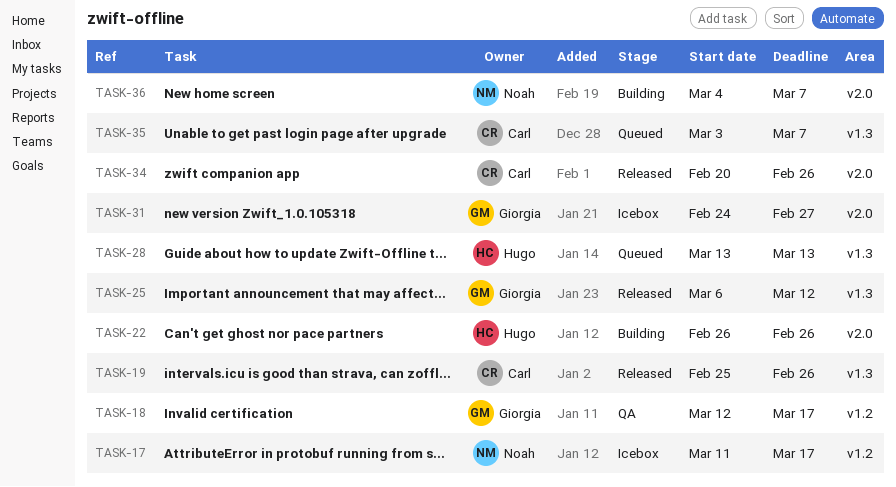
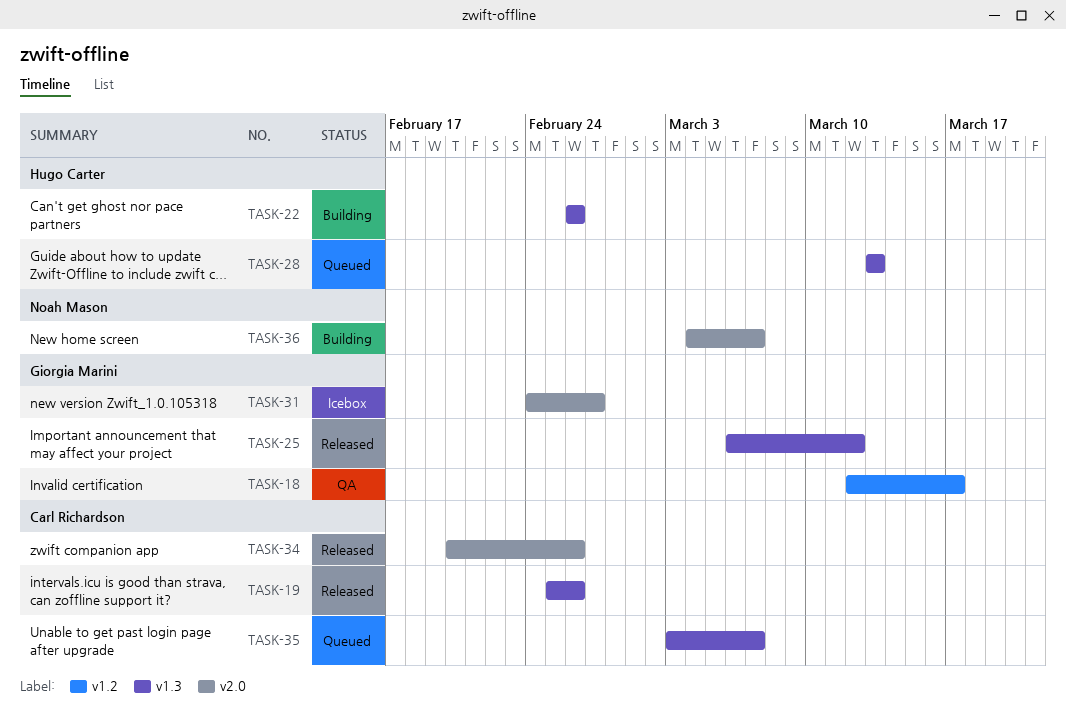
TASK-17: present -> none
TASK-22, label: v2.0 -> v1.3

